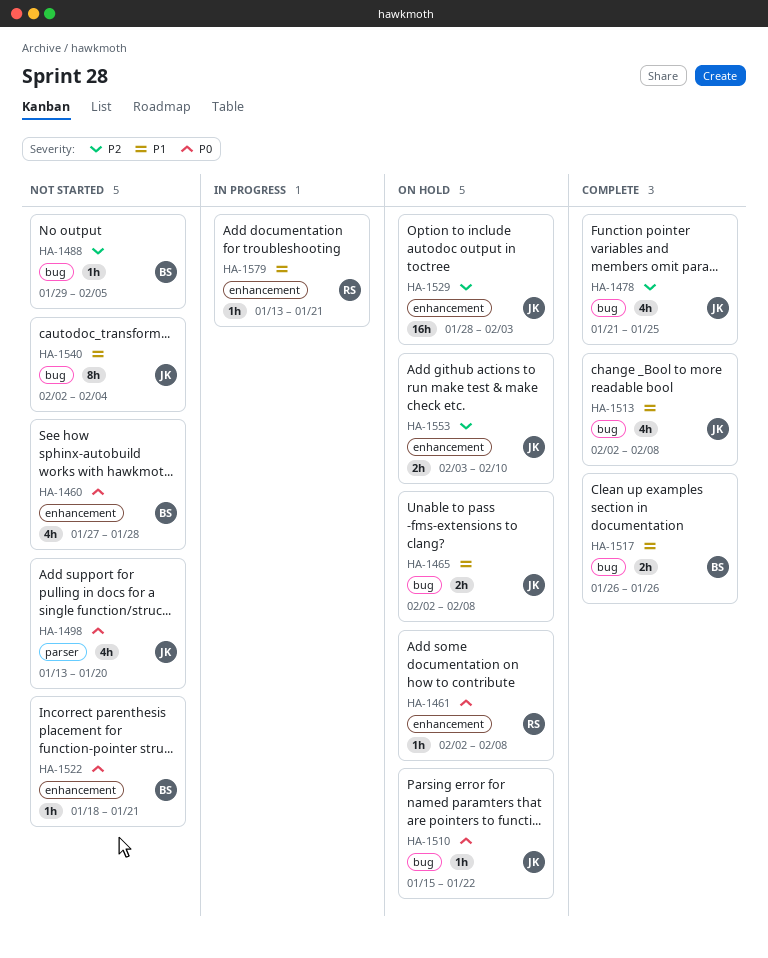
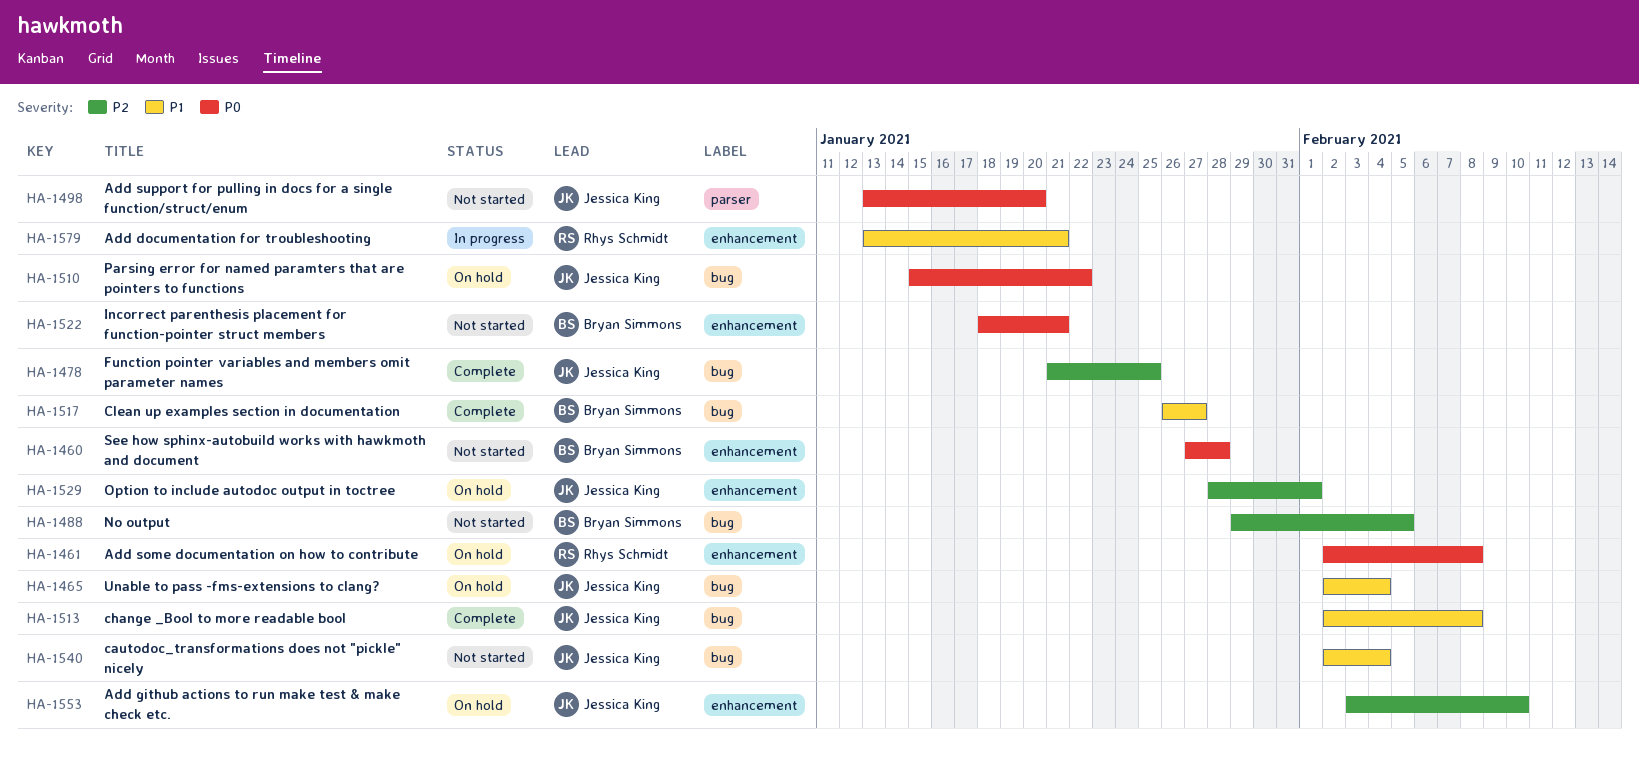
HA-1465, due: Feb 8 -> Feb 4
HA-1517, due: Jan 26 -> Jan 27
HA-1529, due: Feb 3 -> Feb 1

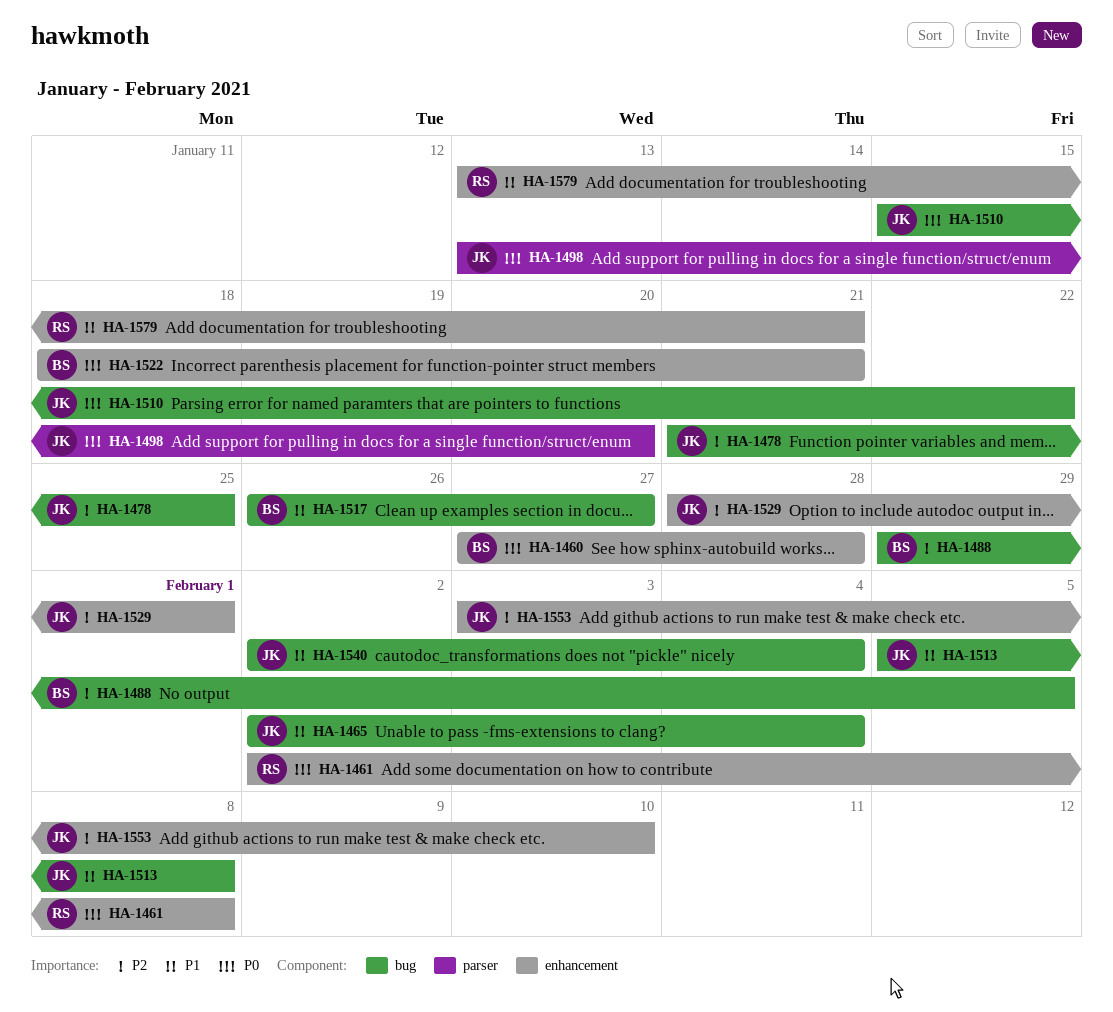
HA-1513, start: Feb 2 -> Feb 5

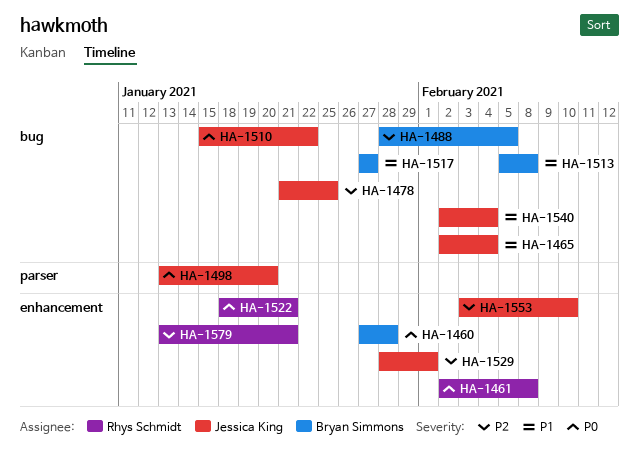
HA-1488, start: Jan 29 -> Jan 28
HA-1513, owner: Jessica King -> Bryan Simmons
HA-1517, start: Jan 26 -> Jan 27
HA-1522, owner: Bryan Simmons -> Rhys Schmidt
HA-1579, priority: P1 -> P2

